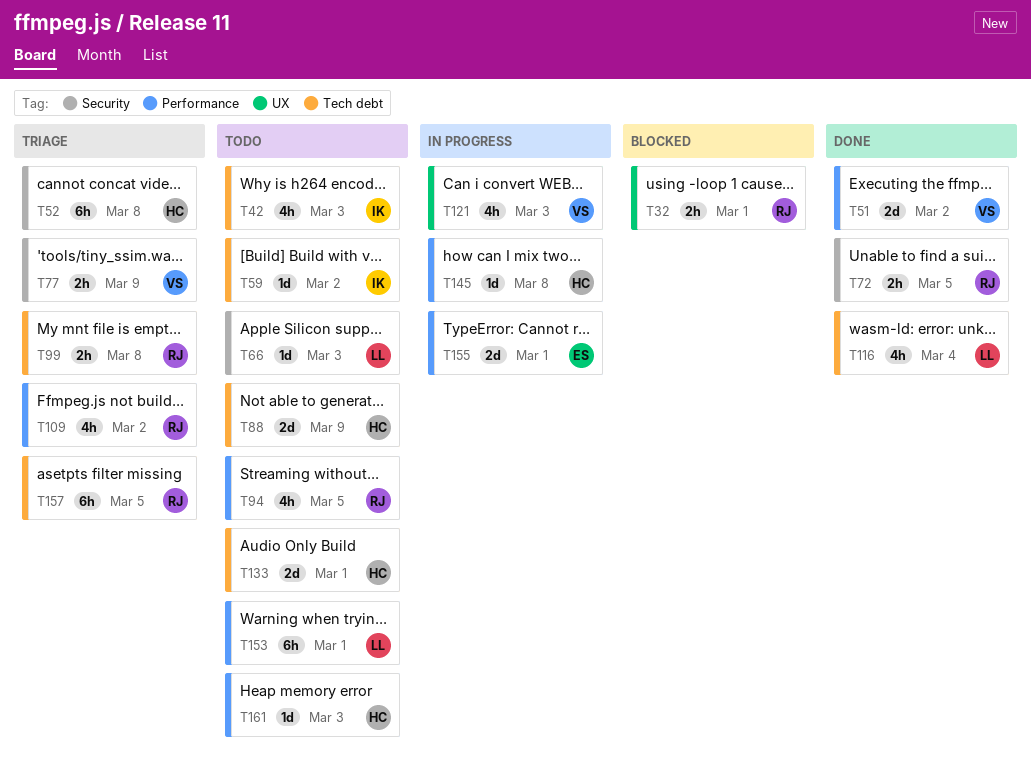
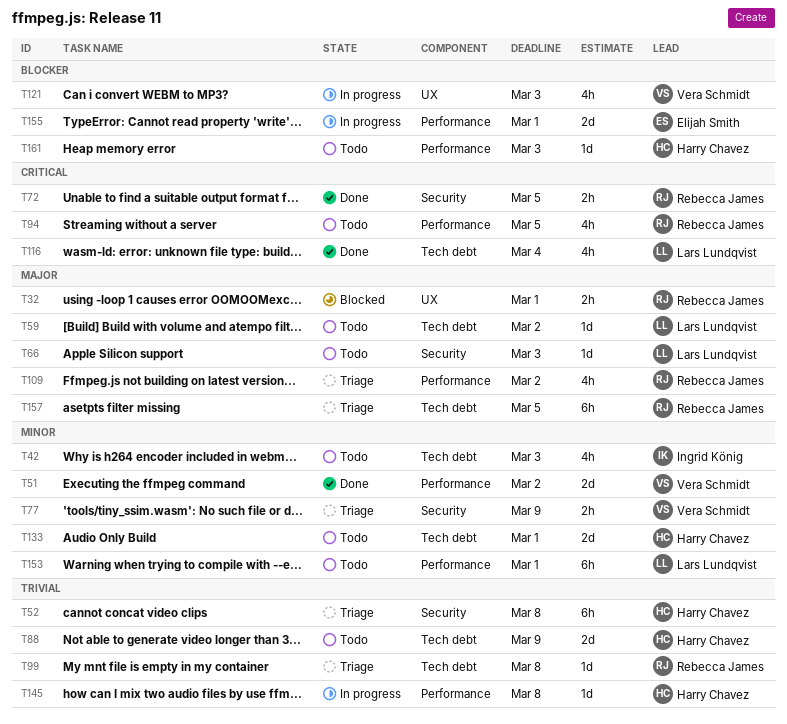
T59, owner: Ingrid König -> Lars Lundqvist
T99, estimate: 2h -> 1d

